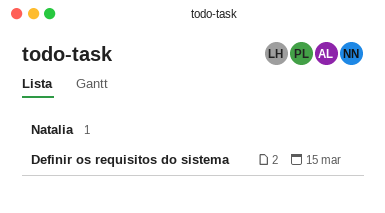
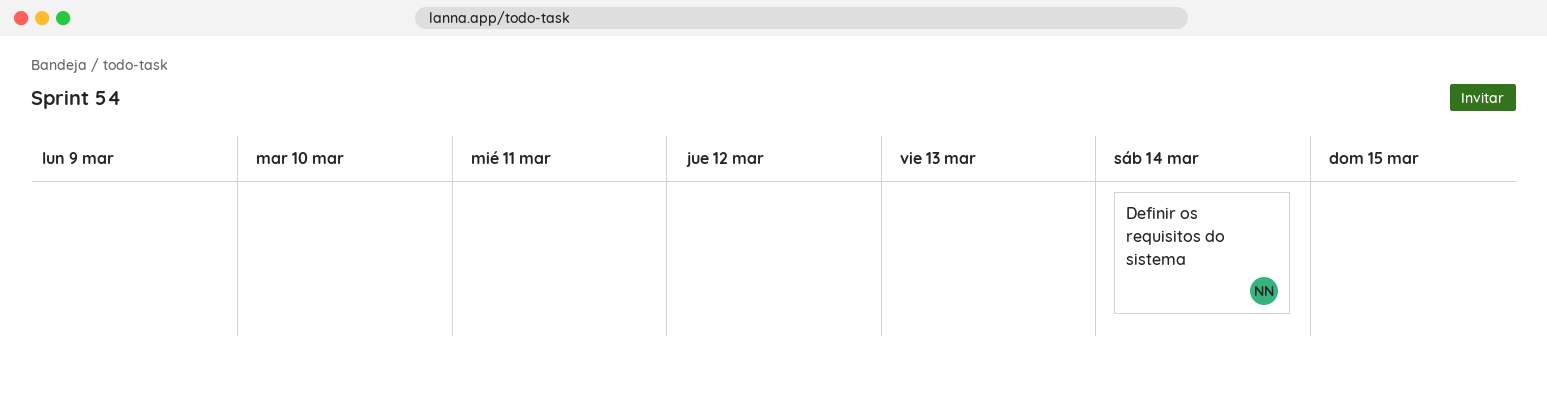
Definir os requisitos do sistema, due: Mar 15 -> Mar 14

